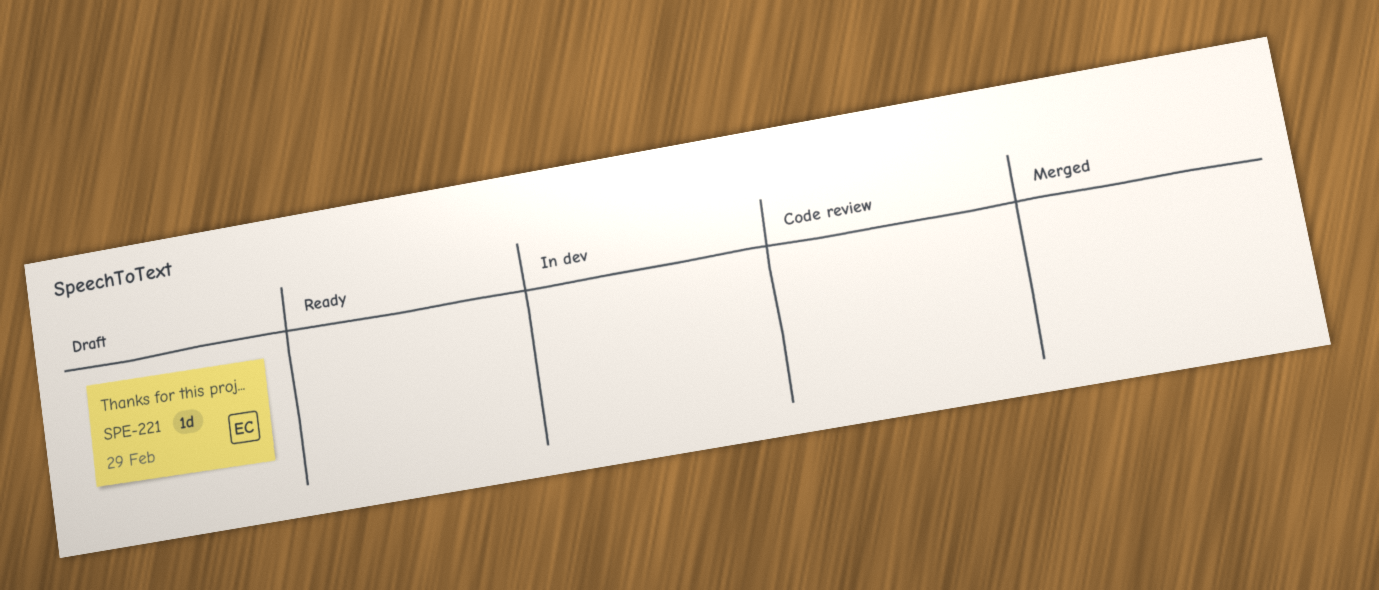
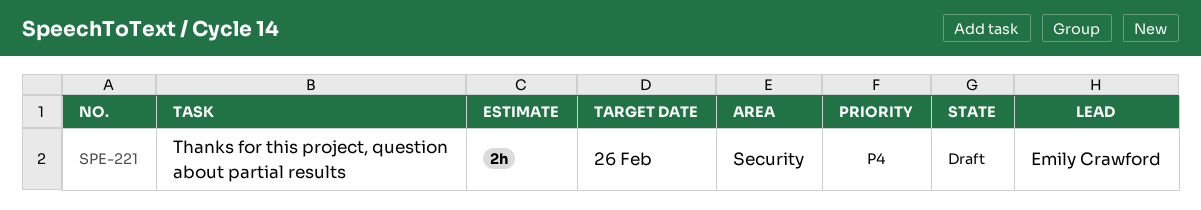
SPE-221, estimate: 1d -> 2h
SPE-221, due: Feb 29 -> Feb 26

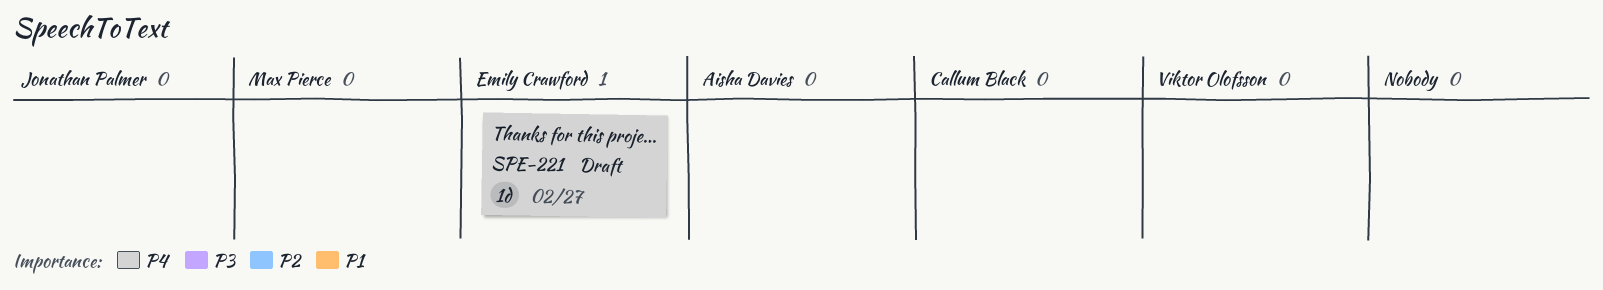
SPE-221, estimate: 2h -> 1d
SPE-221, due: Feb 26 -> Feb 27

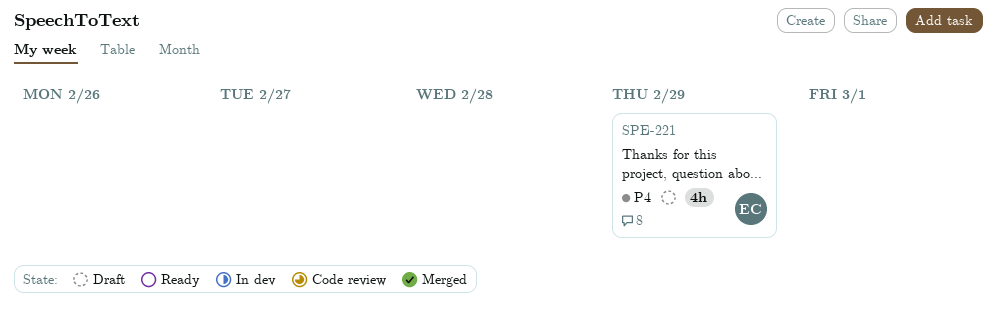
SPE-221, estimate: 1d -> 4h
SPE-221, due: Feb 27 -> Feb 29

